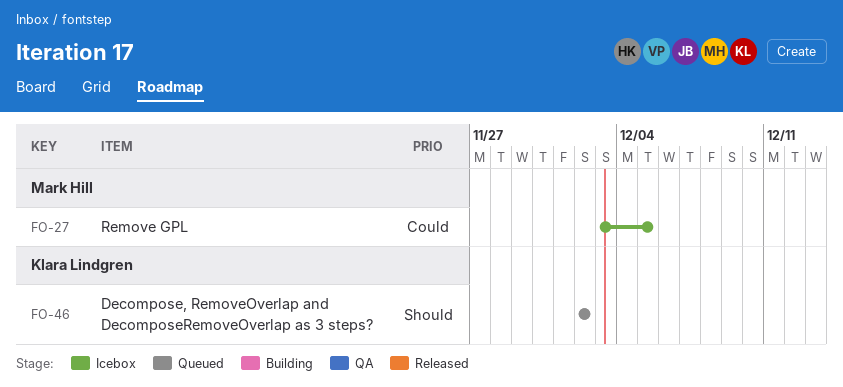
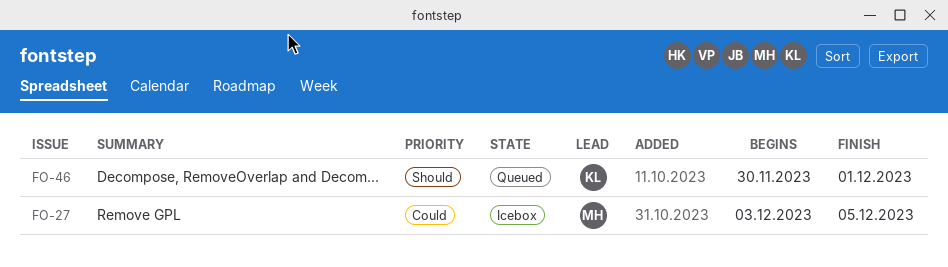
FO-46, start: Dec 2 -> Nov 30
FO-46, due: Dec 2 -> Dec 1

